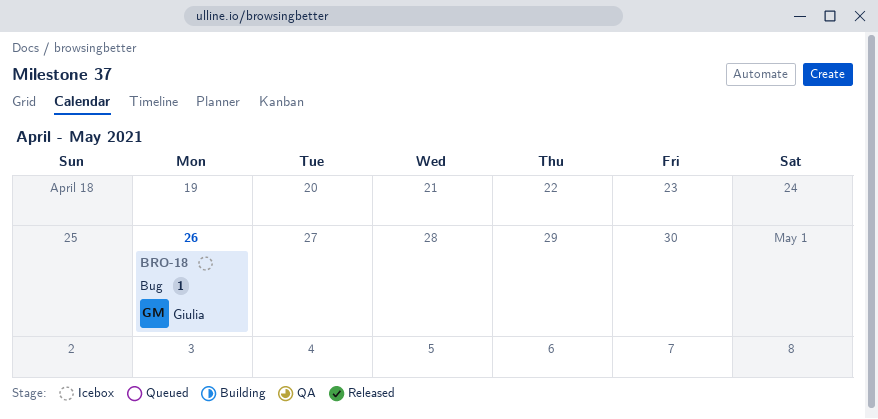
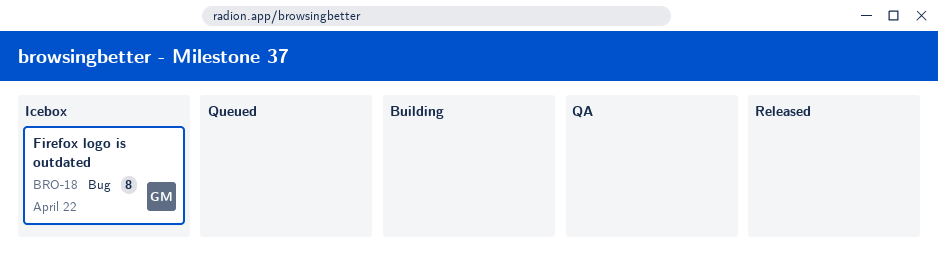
BRO-18, estimate: 1 -> 8
BRO-18, due: Apr 26 -> Apr 22

